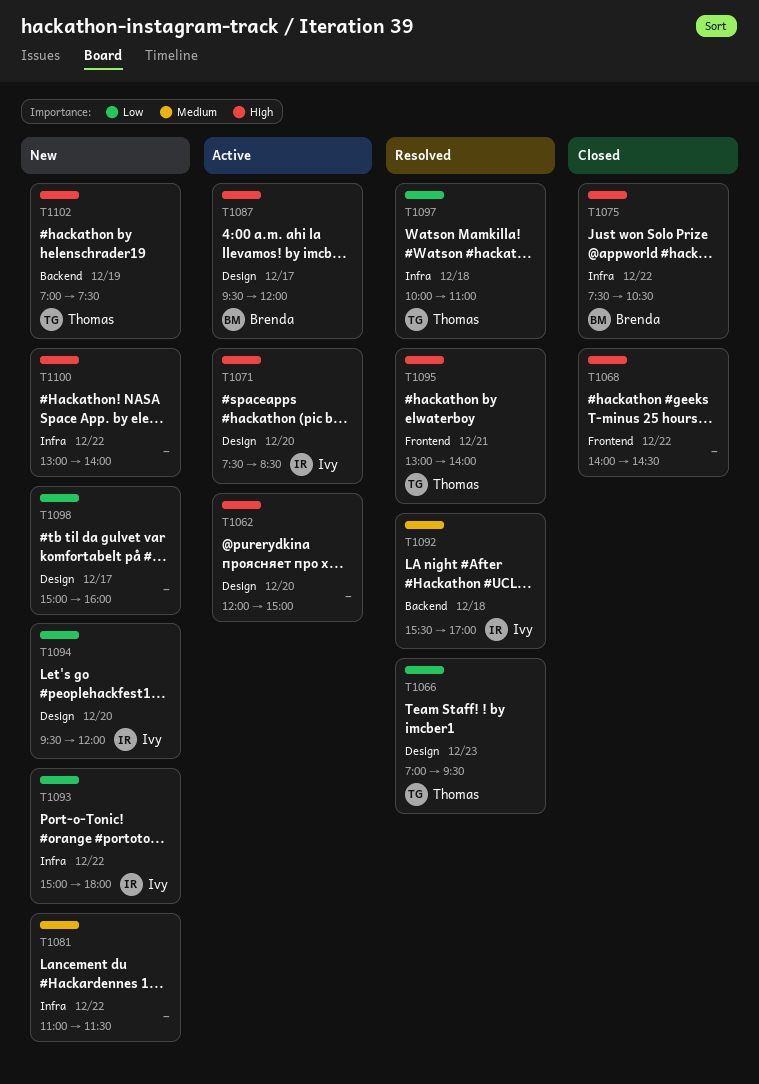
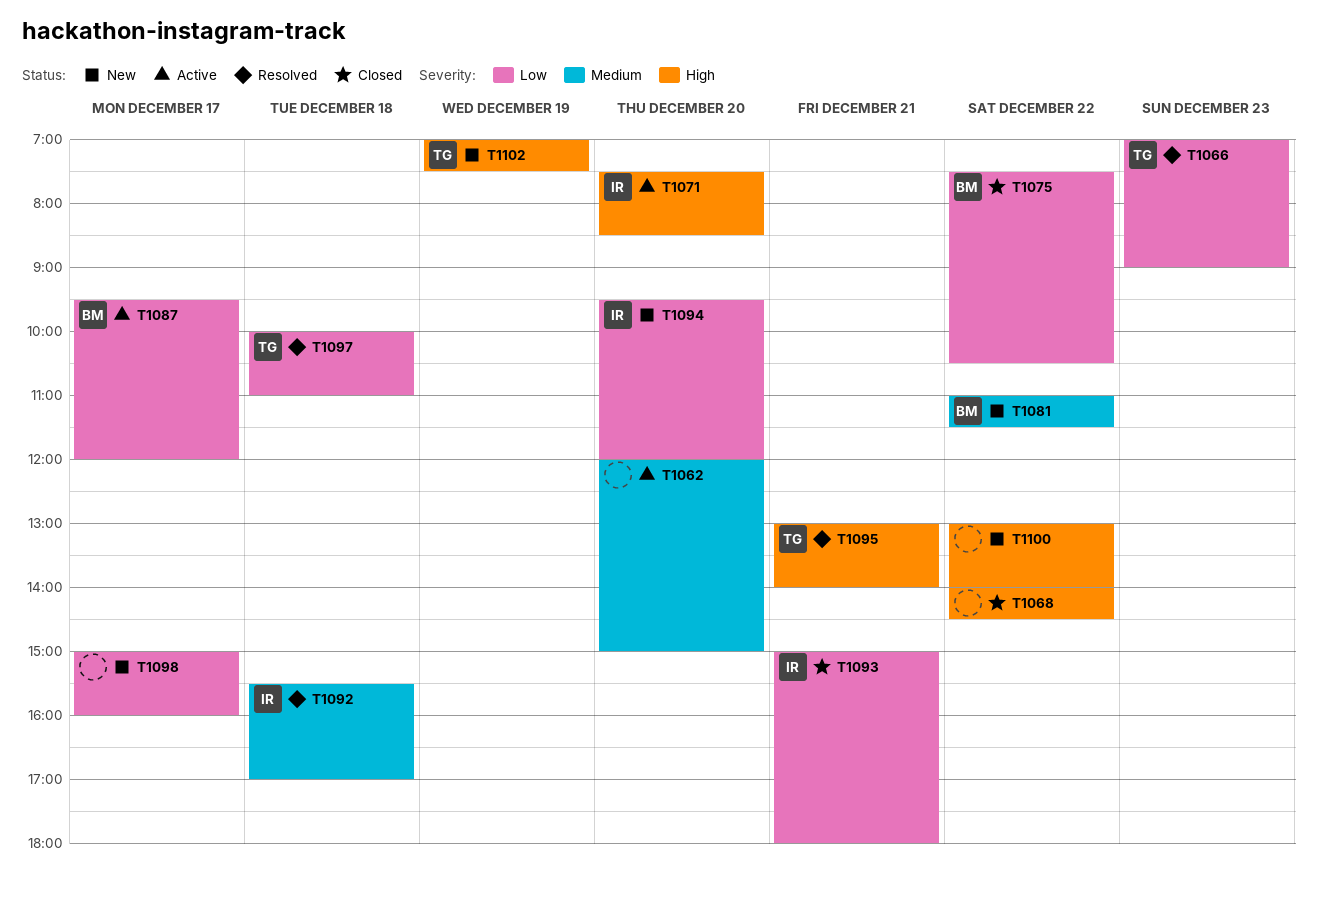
T1062, priority: High -> Medium
T1066, ends: 09:30 -> 09:00
T1075, priority: High -> Low
T1081, owner: none -> Brenda
T1087, priority: High -> Low
T1093, status: New -> Closed
T1093, day: Dec 22 -> Dec 21

